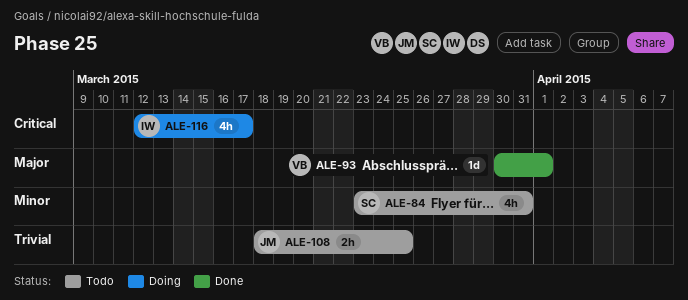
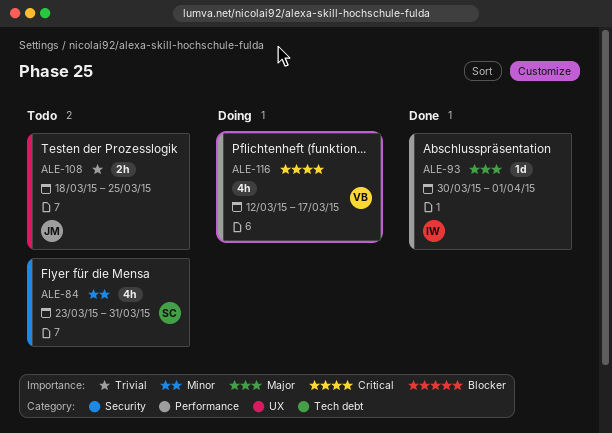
ALE-93, owner: VB -> IW
ALE-116, owner: IW -> VB

